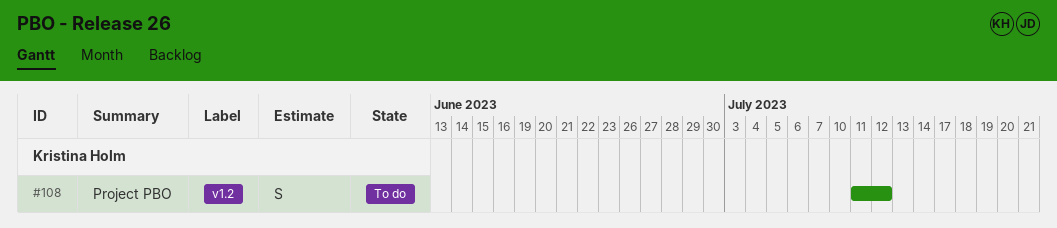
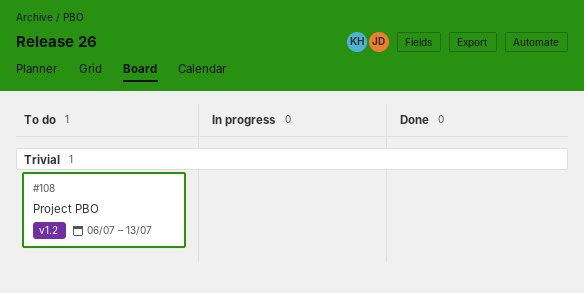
#108, start: Jul 11 -> Jul 6
#108, due: Jul 12 -> Jul 13

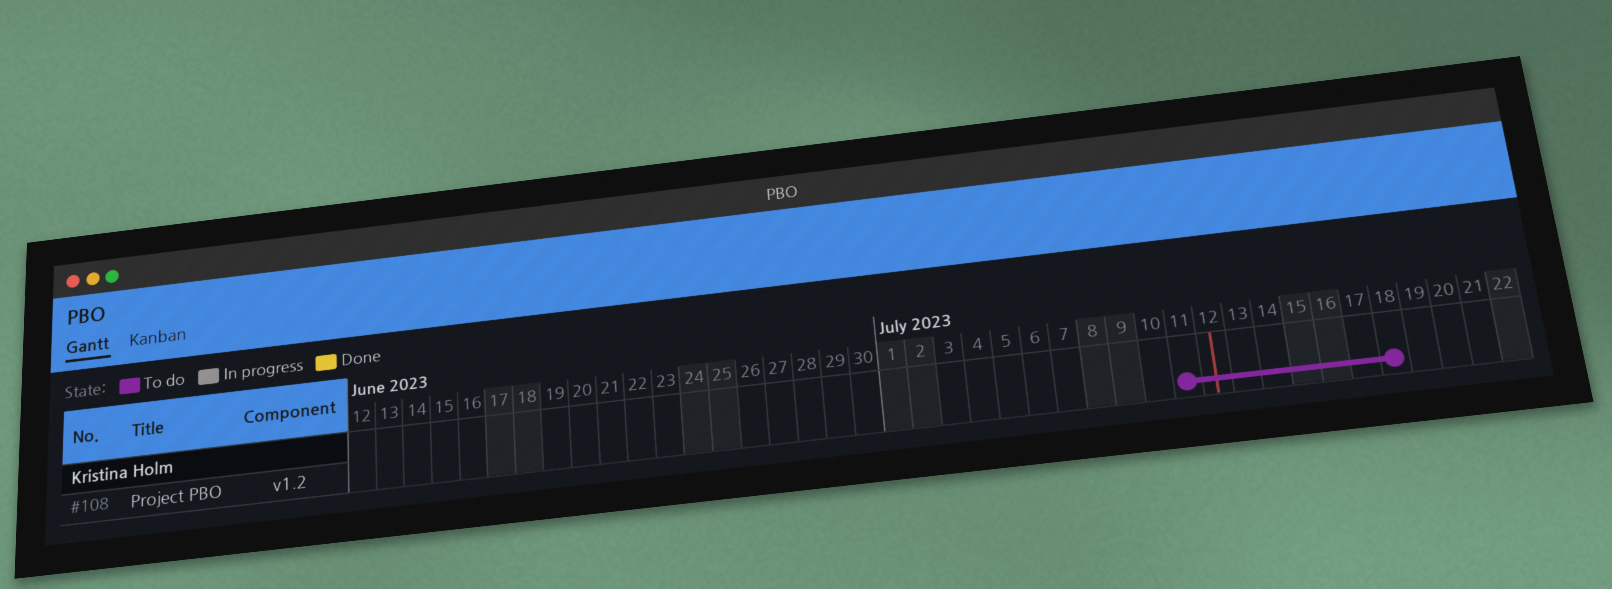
#108, start: Jul 6 -> Jul 11
#108, due: Jul 13 -> Jul 18

